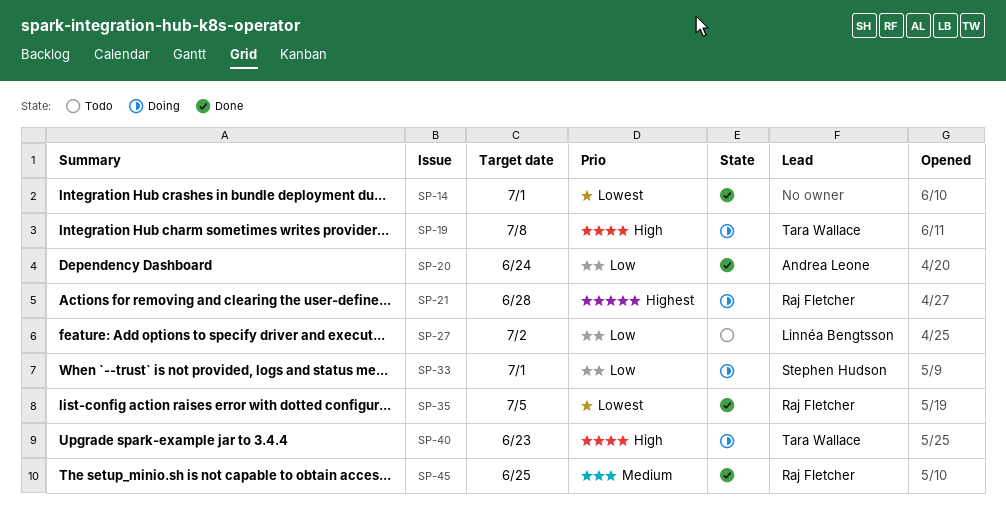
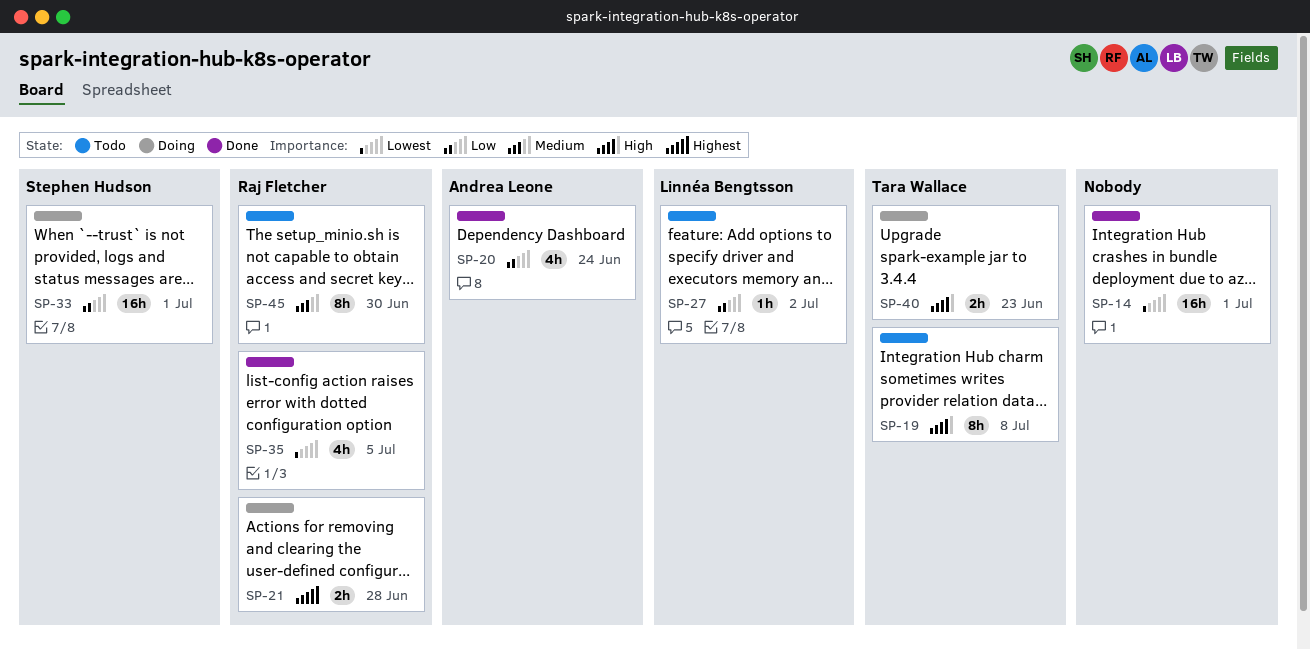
SP-19, status: Doing -> Todo
SP-45, status: Done -> Todo
SP-45, due: Jun 25 -> Jun 30

